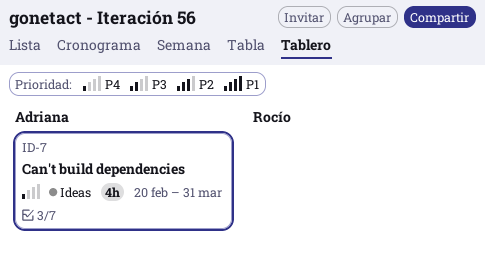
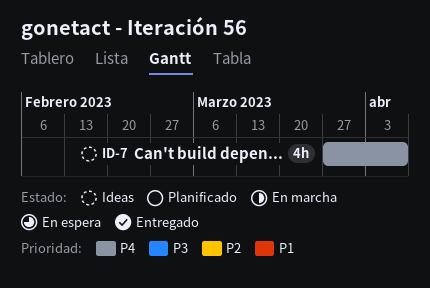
ID-7, start: Feb 20 -> Mar 27
ID-7, due: Mar 31 -> Apr 7

